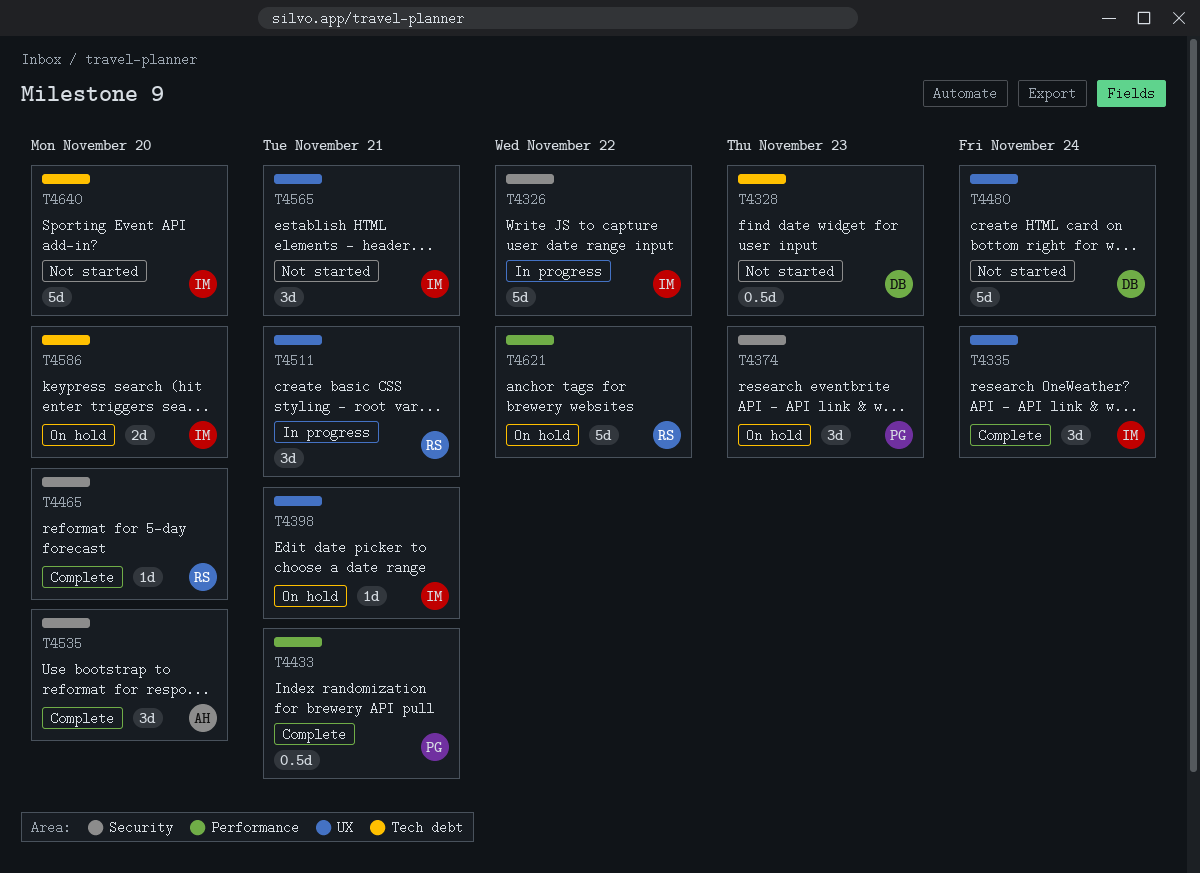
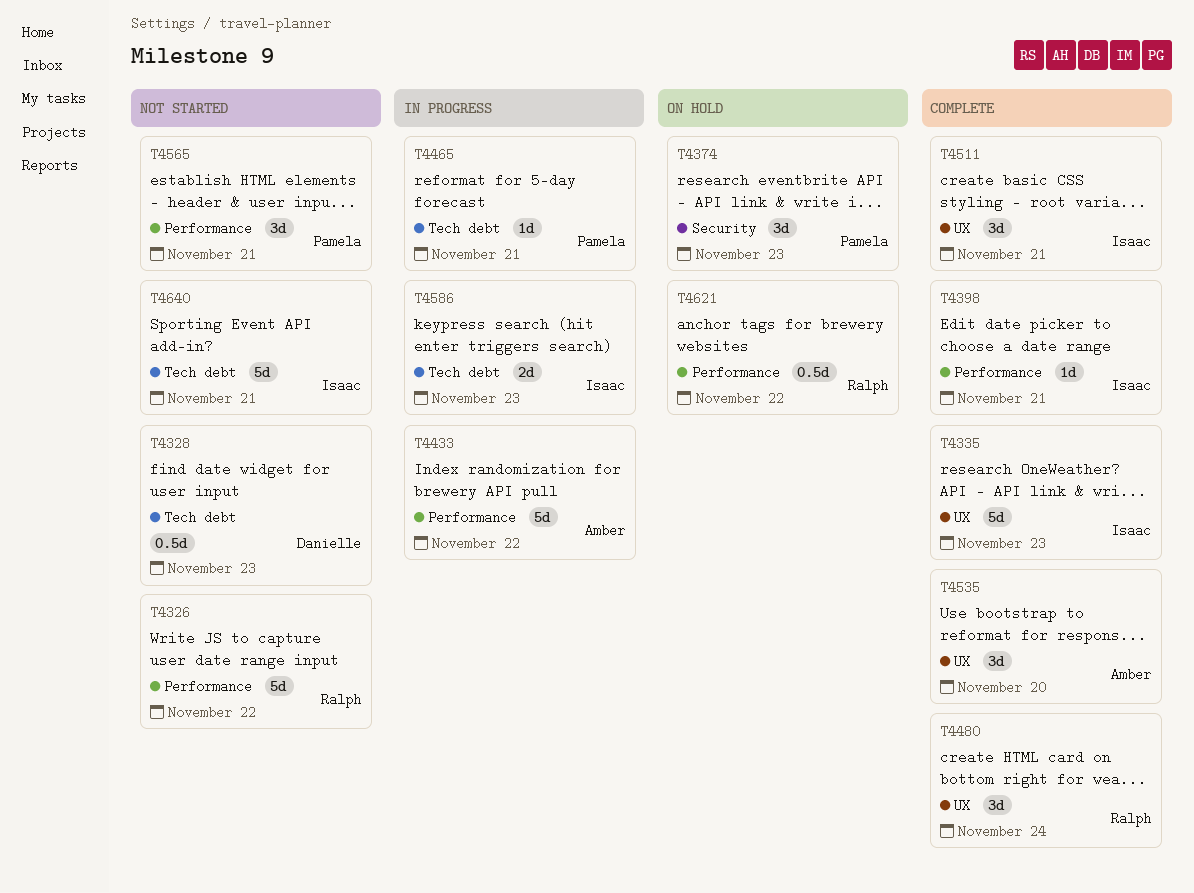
T4326, status: In progress -> Not started
T4326, owner: Isaac -> Ralph
T4326, label: Security -> Performance
T4335, estimate: 3d -> 5d
T4335, due: Nov 24 -> Nov 23
T4398, status: On hold -> Complete
T4398, label: UX -> Performance
T4433, status: Complete -> In progress
T4433, owner: Pamela -> Amber
T4433, estimate: 0.5d -> 5d
T4433, due: Nov 21 -> Nov 22
T4465, status: Complete -> In progress
T4465, owner: Ralph -> Pamela
T4465, label: Security -> Tech debt
T4465, due: Nov 20 -> Nov 21
T4480, status: Not started -> Complete
T4480, owner: Danielle -> Ralph
T4480, estimate: 5d -> 3d
T4511, status: In progress -> Complete
T4511, owner: Ralph -> Isaac
T4535, label: Security -> UX
T4565, owner: Isaac -> Pamela
T4565, label: UX -> Performance
T4586, status: On hold -> In progress
T4586, due: Nov 20 -> Nov 23
T4621, estimate: 5d -> 0.5d
T4640, due: Nov 20 -> Nov 21

